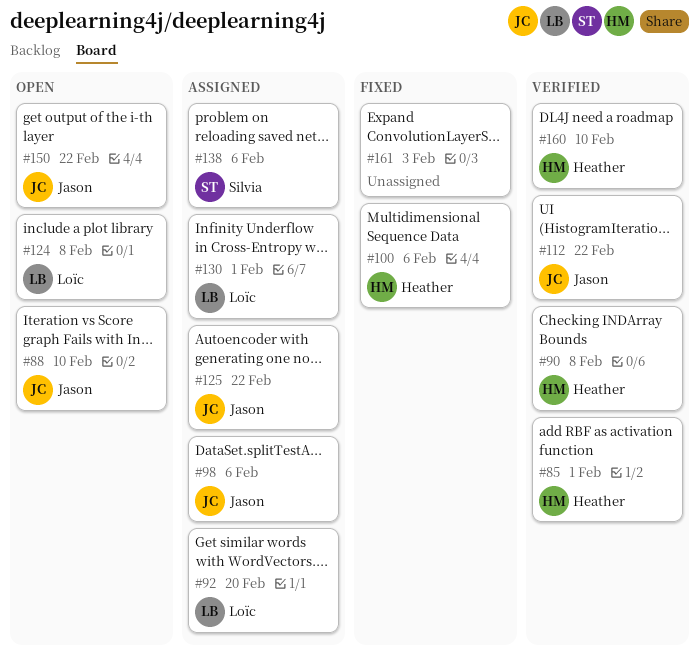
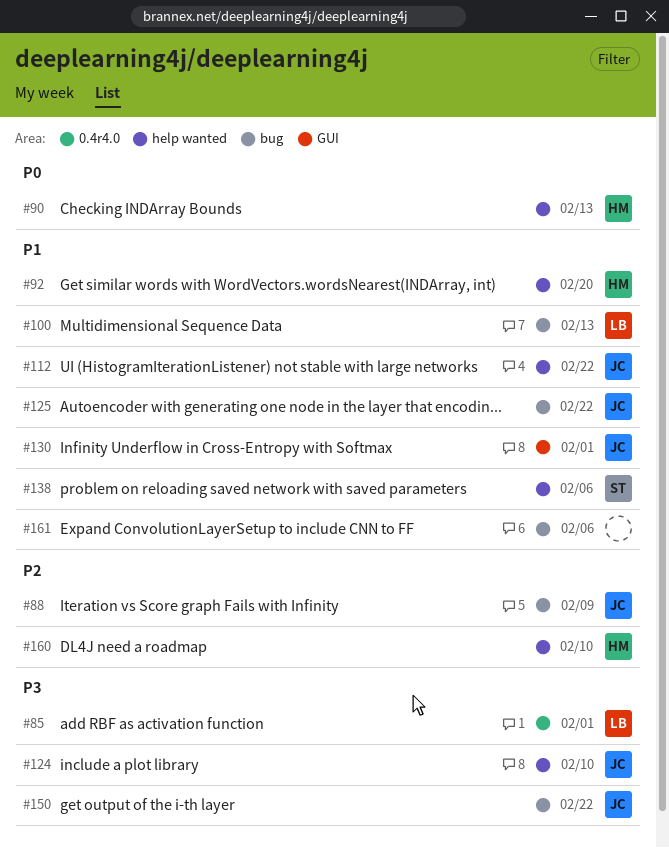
#85, owner: Heather -> Loïc
#88, due: Feb 10 -> Feb 9
#90, due: Feb 8 -> Feb 13
#92, owner: Loïc -> Heather
#98: present -> none
#100, owner: Heather -> Loïc
#100, due: Feb 6 -> Feb 13
#124, owner: Loïc -> Jason
#124, due: Feb 8 -> Feb 10
#130, owner: Loïc -> Jason
#161, due: Feb 3 -> Feb 6

